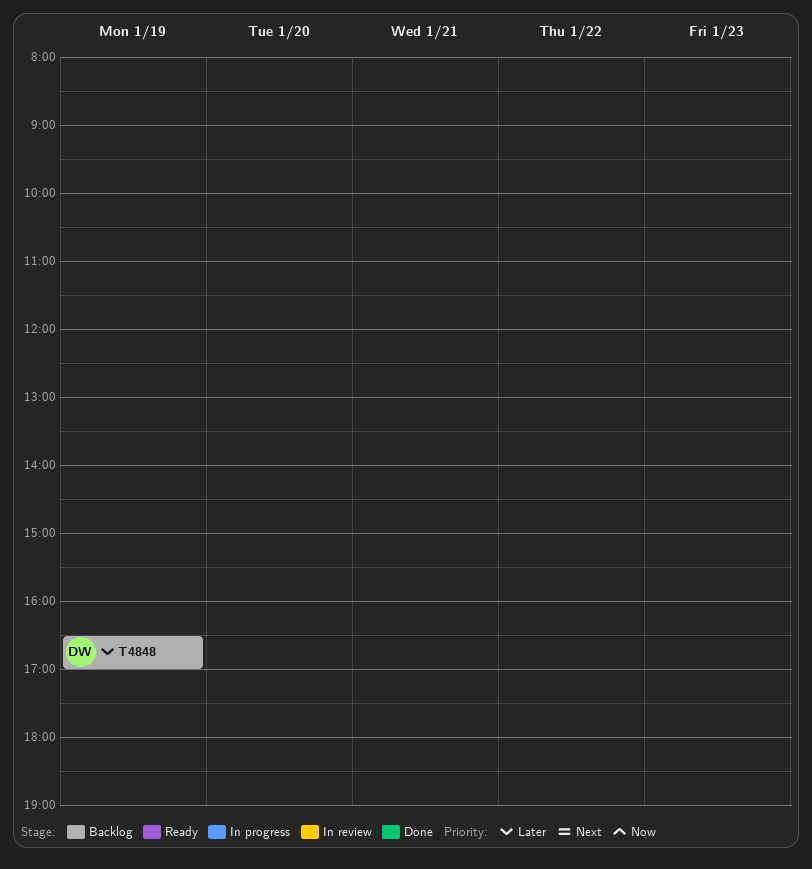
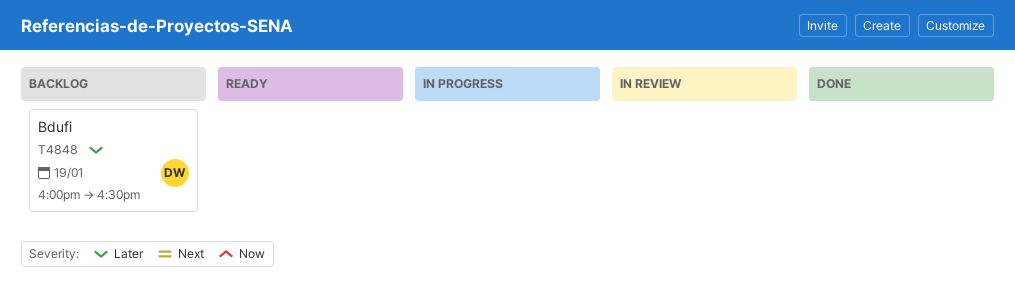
T4848, begins: 16:30 -> 16:00
T4848, ends: 17:00 -> 16:30

